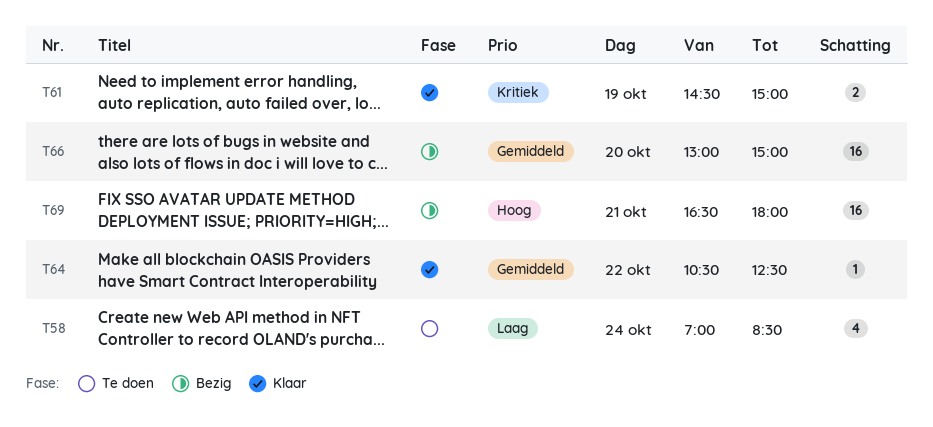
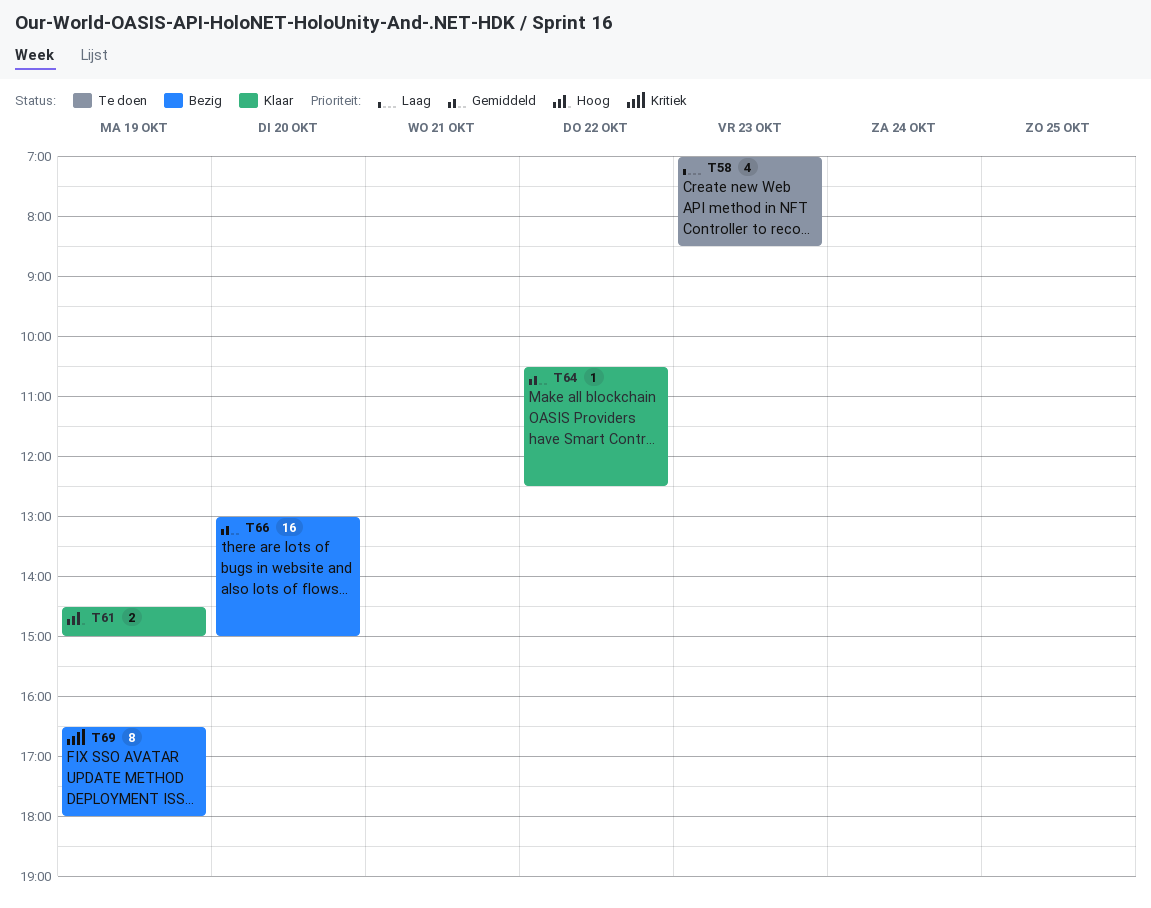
T58, day: Oct 24 -> Oct 23
T61, priority: Kritiek -> Hoog
T69, priority: Hoog -> Kritiek
T69, estimate: 16 -> 8
T69, day: Oct 21 -> Oct 19

